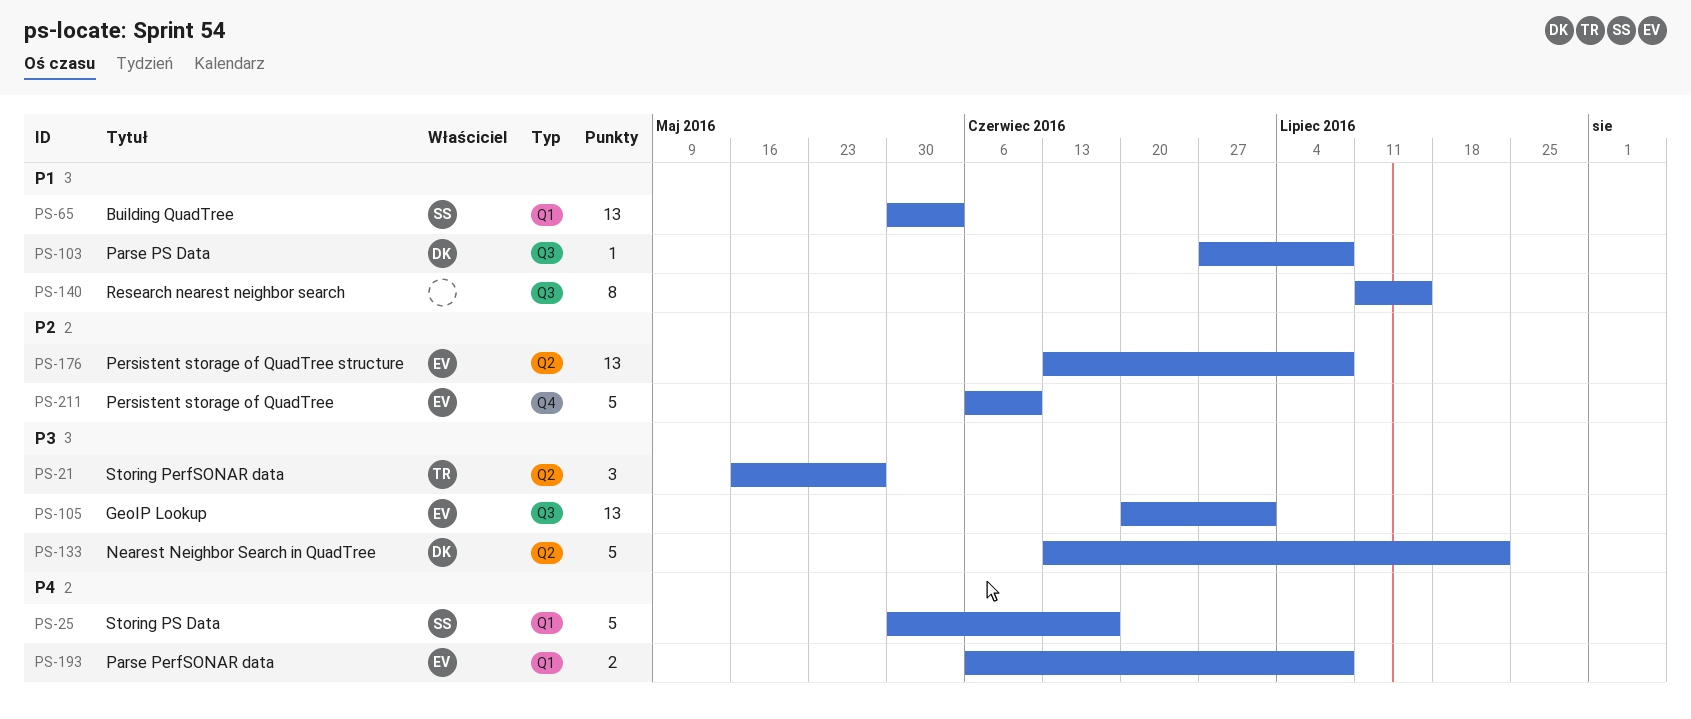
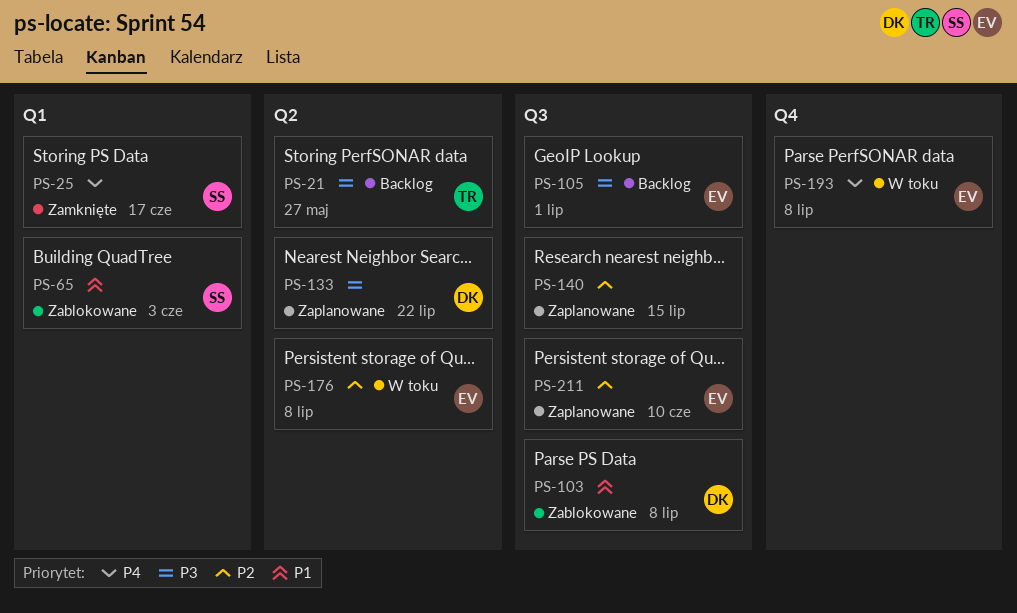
PS-140, priority: P1 -> P2
PS-193, label: Q1 -> Q4
PS-211, label: Q4 -> Q3

